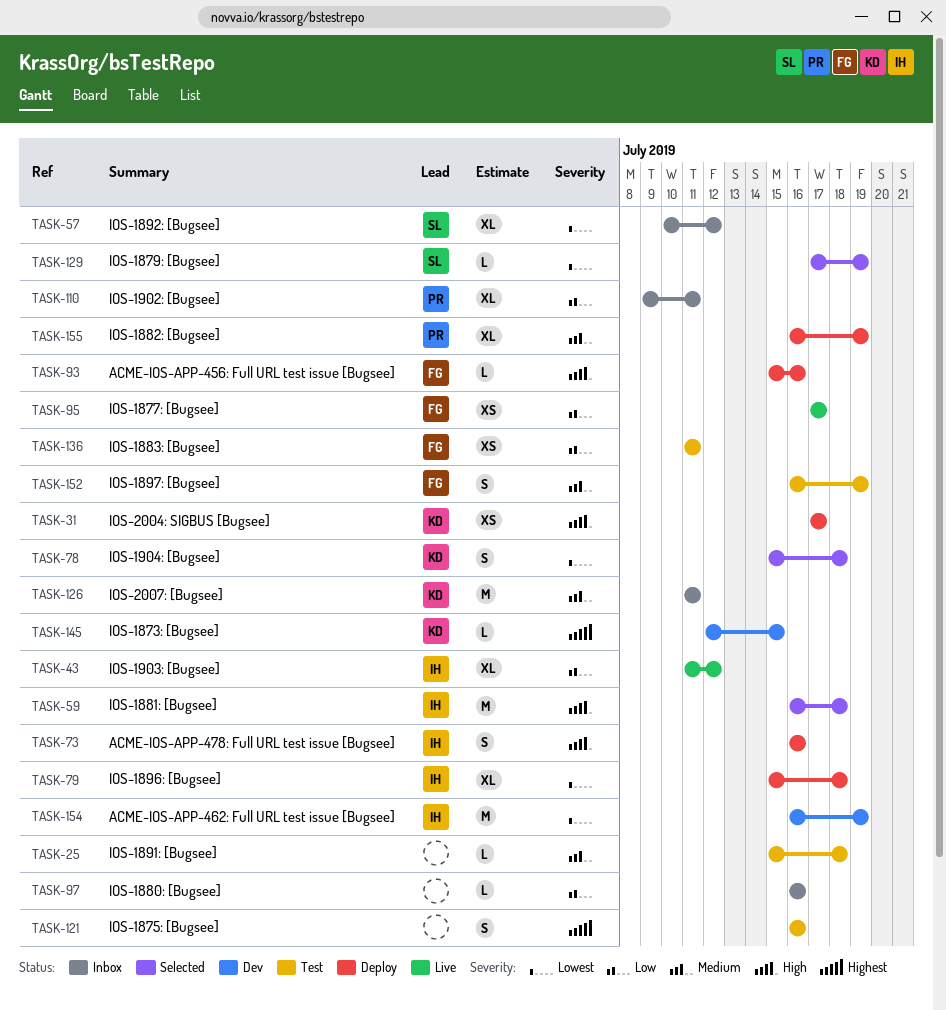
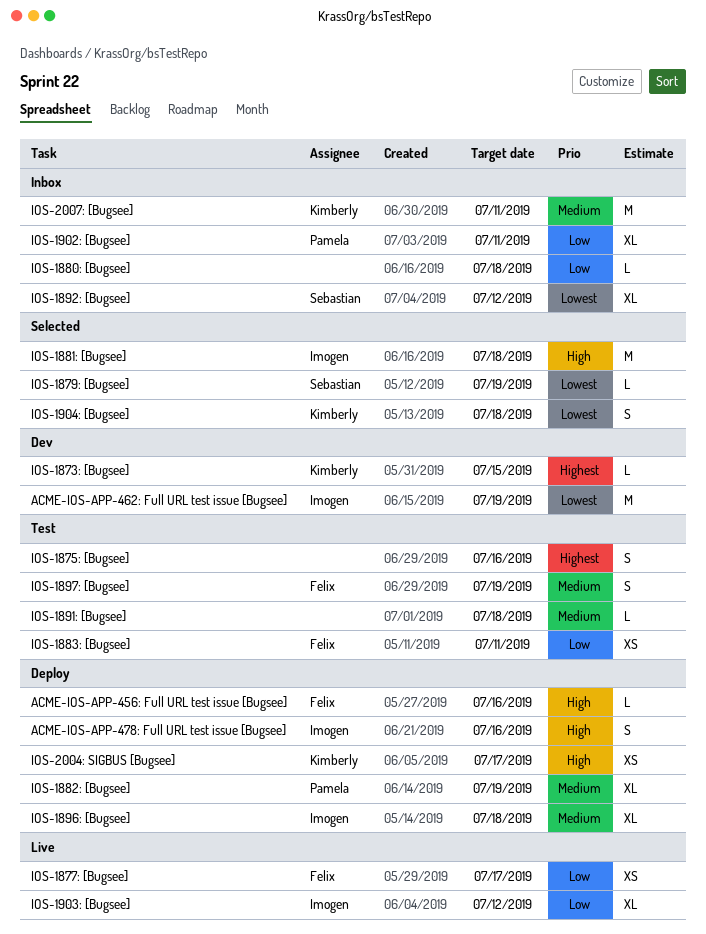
IOS-1880: [Bugsee], due: Jul 16 -> Jul 18
IOS-1896: [Bugsee], priority: Lowest -> Medium

